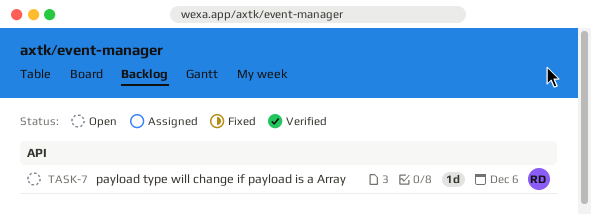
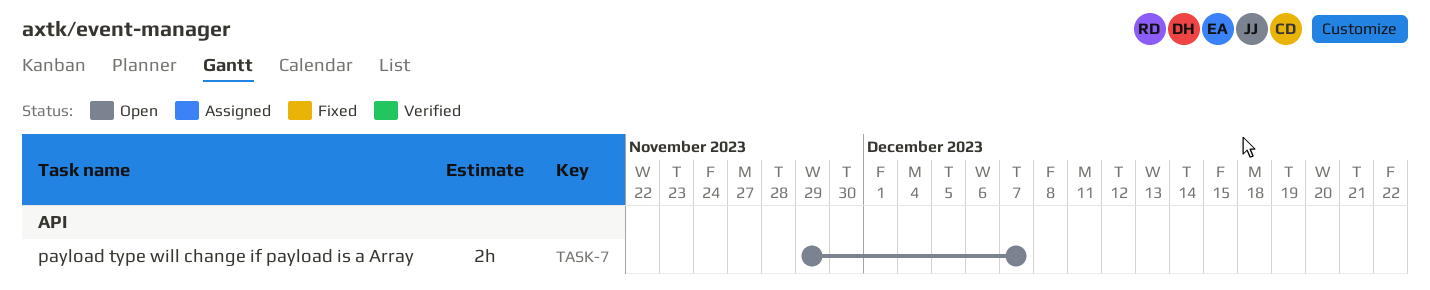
TASK-7, estimate: 1d -> 2h
TASK-7, due: Dec 6 -> Dec 7

